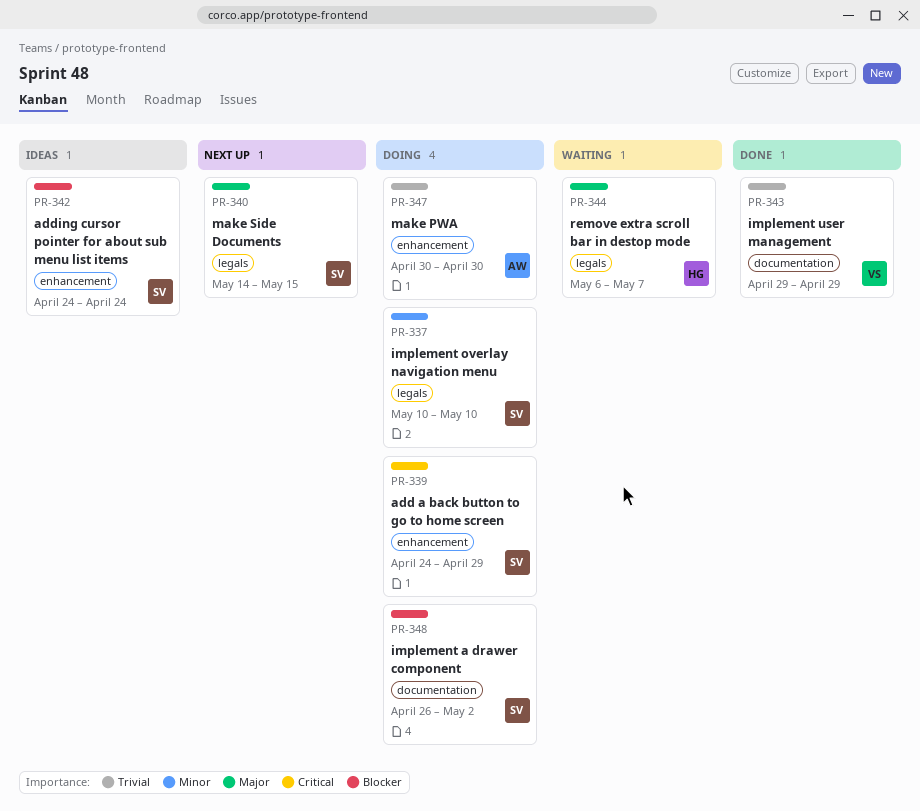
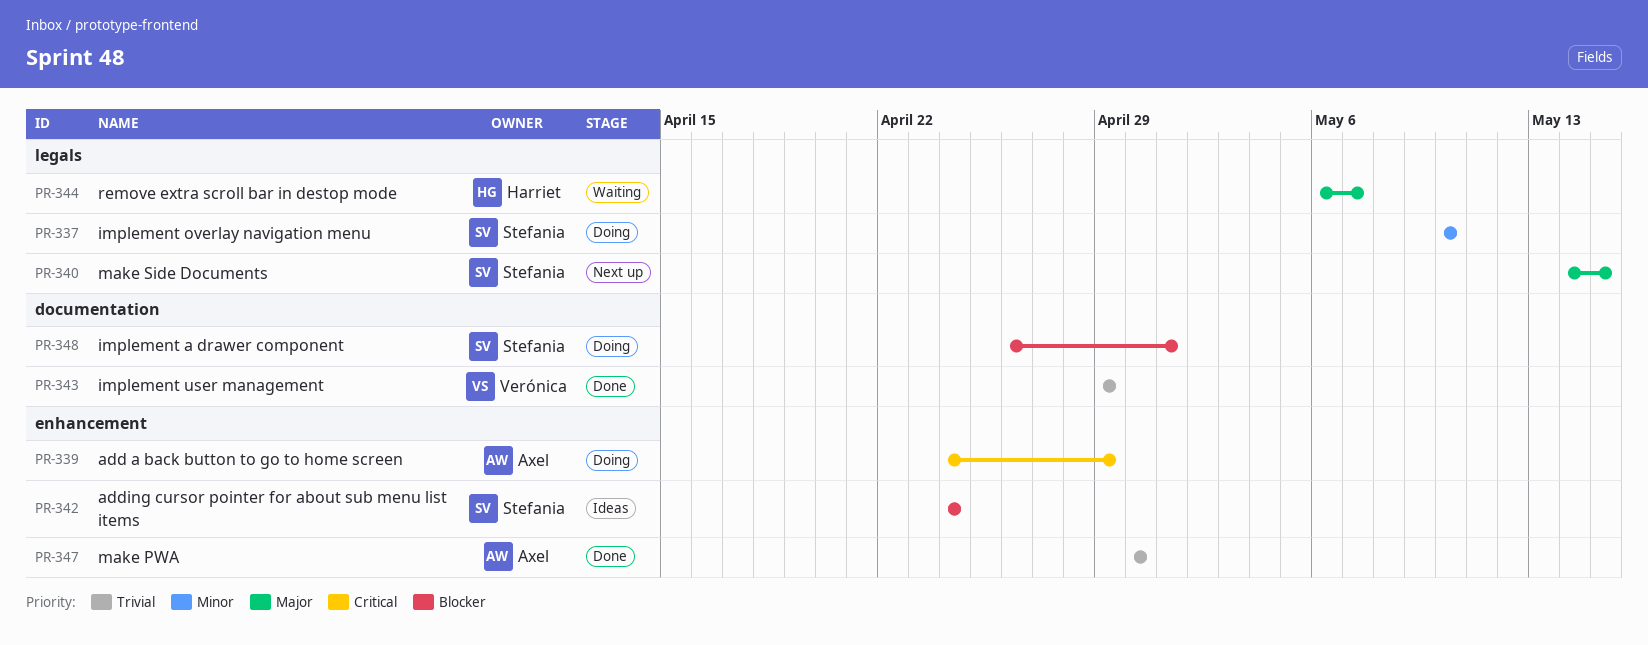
PR-339, owner: Stefania -> Axel
PR-347, status: Doing -> Done
PR-348, due: May 2 -> May 1

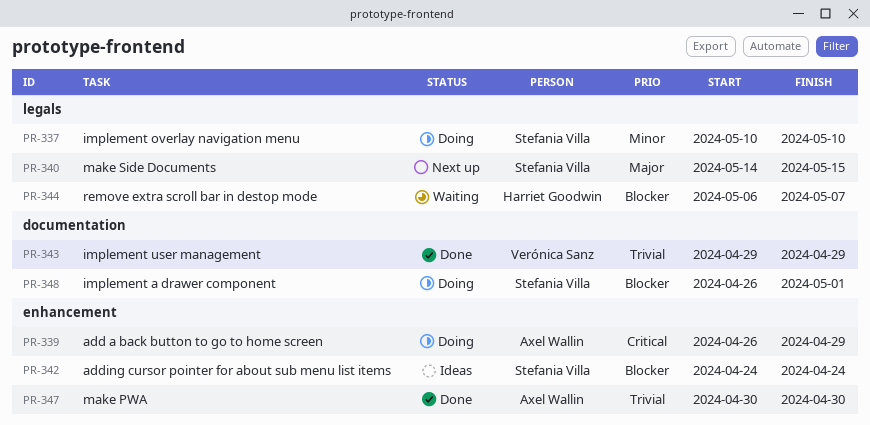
PR-339, start: Apr 24 -> Apr 26
PR-344, priority: Major -> Blocker

